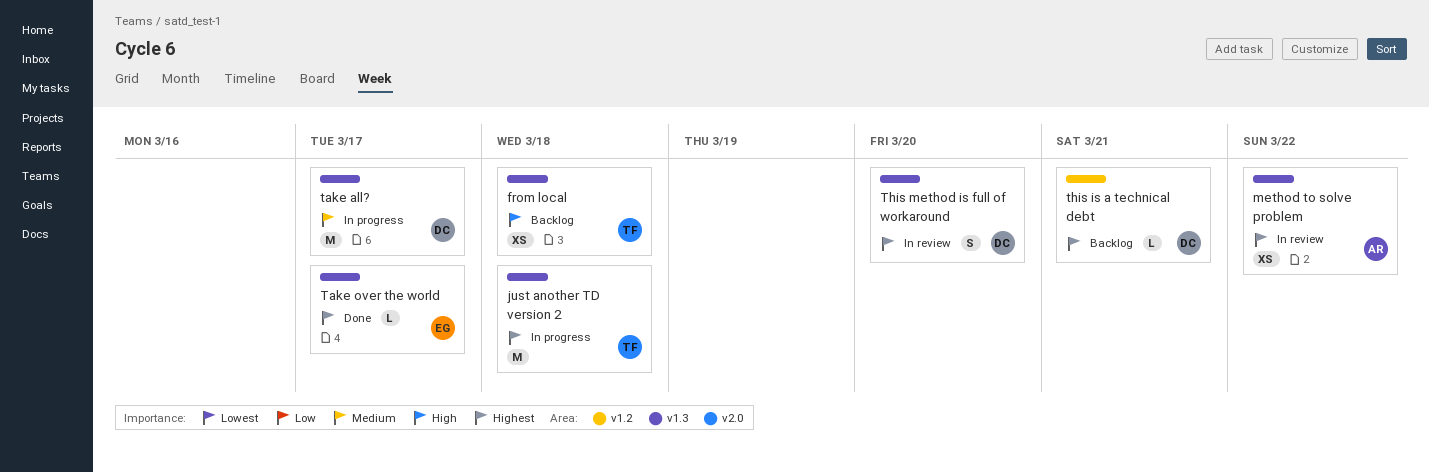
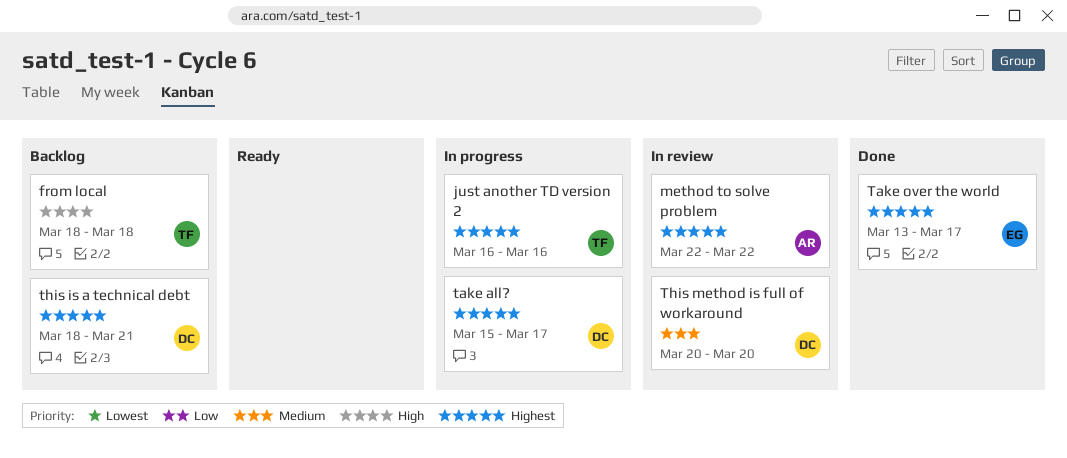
just another TD version 2, due: Mar 18 -> Mar 16
take all?, priority: Medium -> Highest
This method is full of workaround, priority: Highest -> Medium

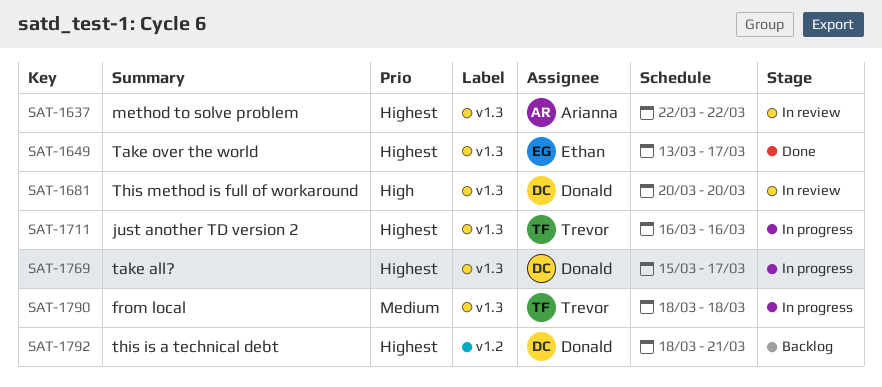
from local, status: Backlog -> In progress
from local, priority: High -> Medium
This method is full of workaround, priority: Medium -> High

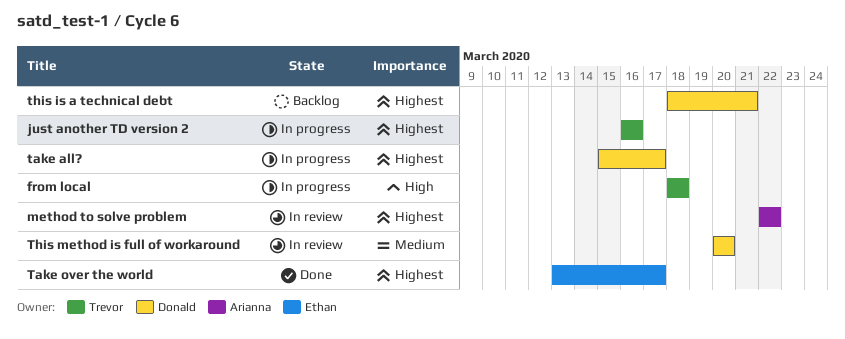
from local, priority: Medium -> High
This method is full of workaround, priority: High -> Medium

